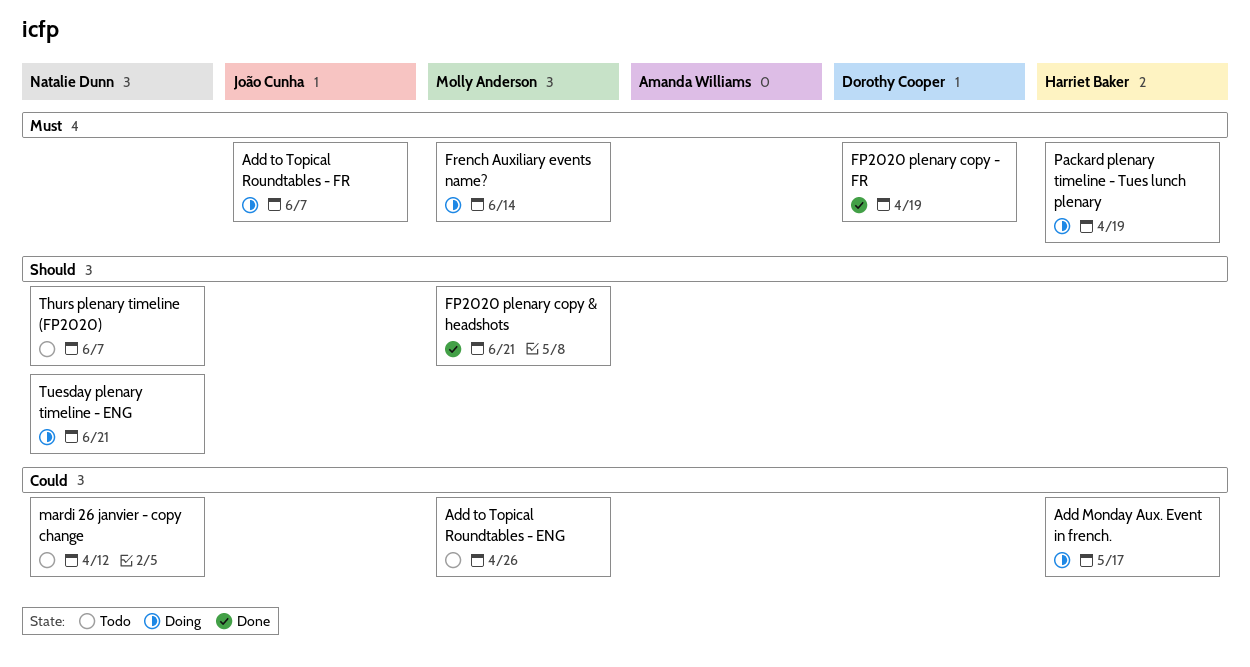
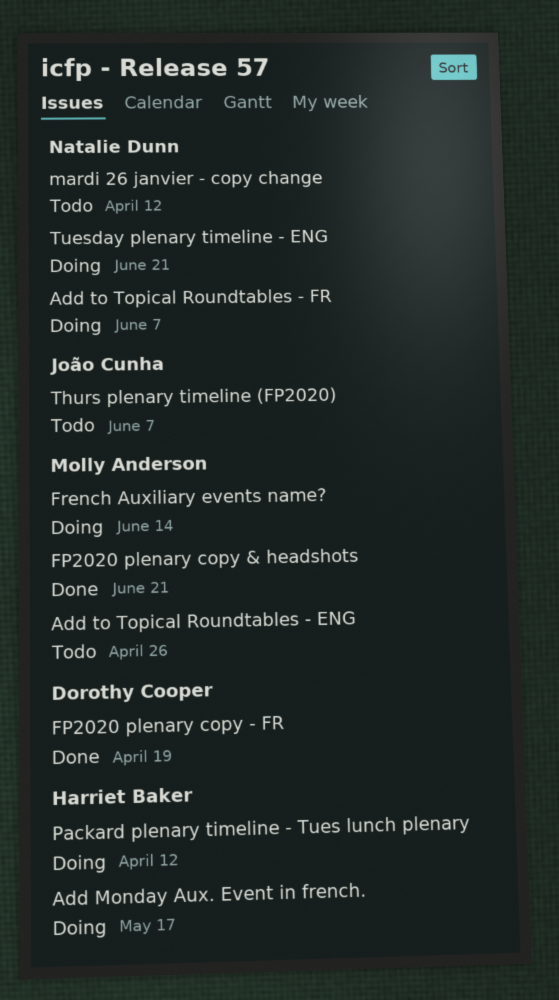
Add to Topical Roundtables - FR, owner: João Cunha -> Natalie Dunn
Packard plenary timeline - Tues lunch plenary, due: Apr 19 -> Apr 12
Thurs plenary timeline (FP2020), owner: Natalie Dunn -> João Cunha

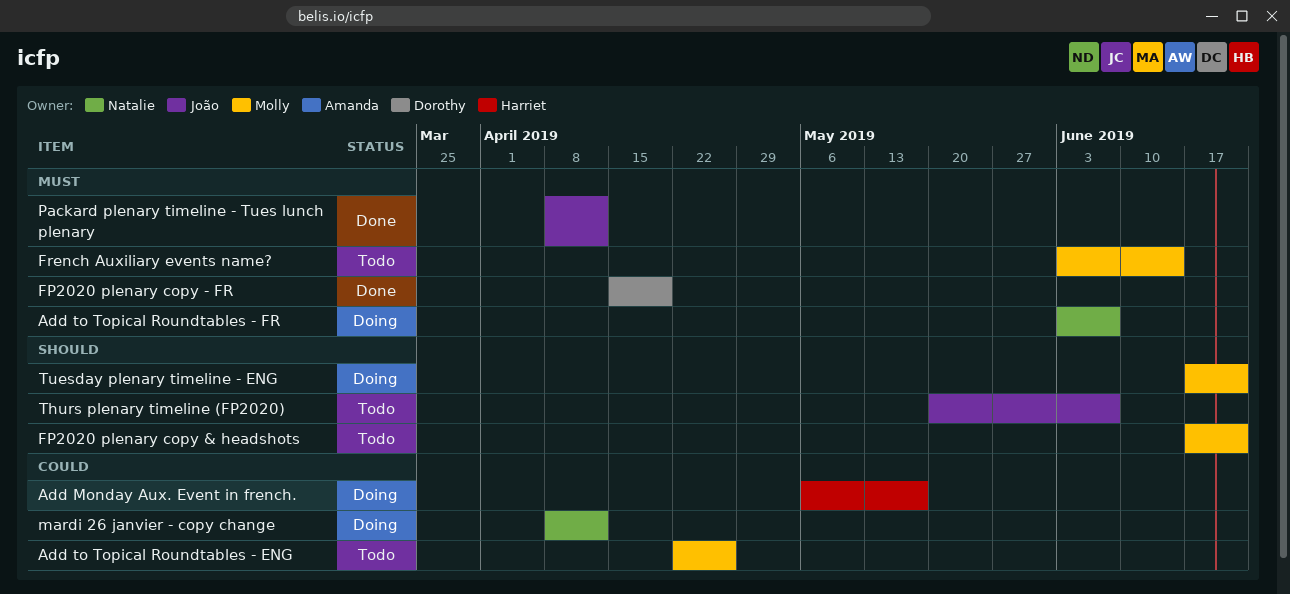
FP2020 plenary copy & headshots, status: Done -> Todo
French Auxiliary events name?, status: Doing -> Todo
mardi 26 janvier - copy change, status: Todo -> Doing
Packard plenary timeline - Tues lunch plenary, status: Doing -> Done
Packard plenary timeline - Tues lunch plenary, owner: Harriet Baker -> João Cunha
Tuesday plenary timeline - ENG, owner: Natalie Dunn -> Molly Anderson

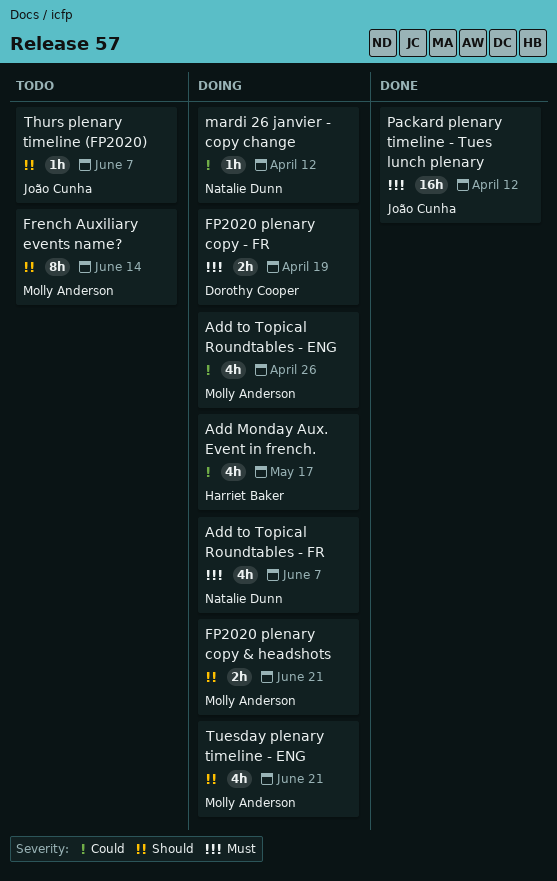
Add to Topical Roundtables - ENG, status: Todo -> Doing
FP2020 plenary copy & headshots, status: Todo -> Doing
FP2020 plenary copy - FR, status: Done -> Doing
French Auxiliary events name?, priority: Must -> Should

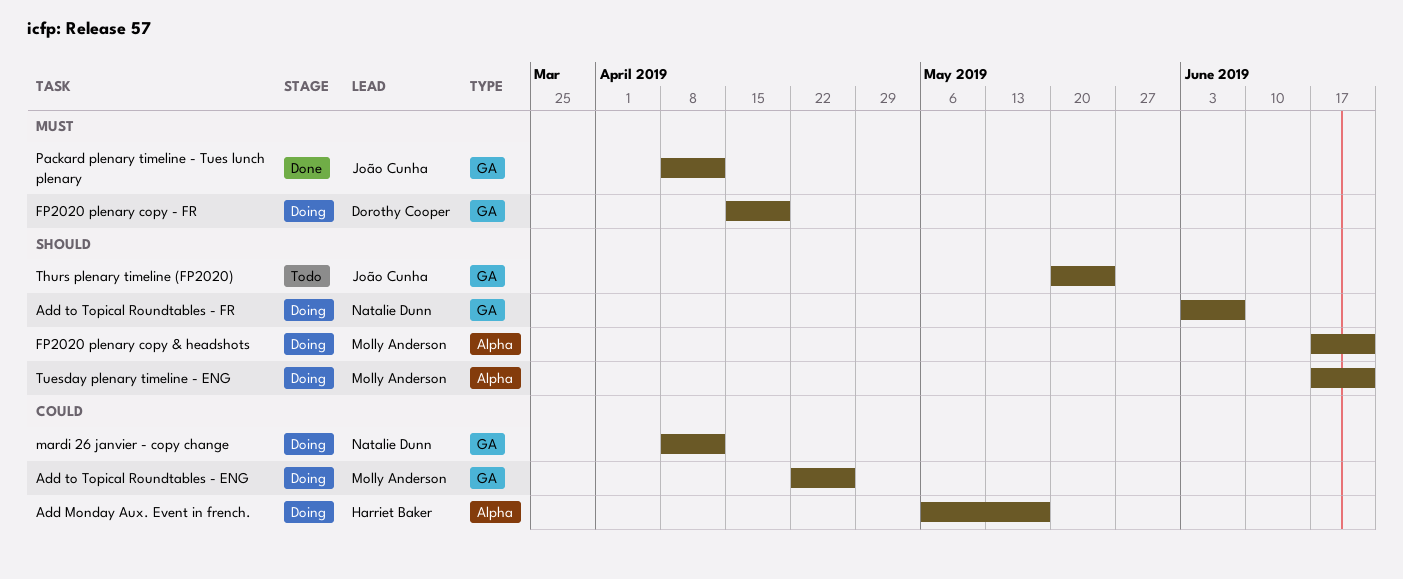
Add to Topical Roundtables - FR, priority: Must -> Should
French Auxiliary events name?: present -> none
Thurs plenary timeline (FP2020), due: Jun 7 -> May 24

